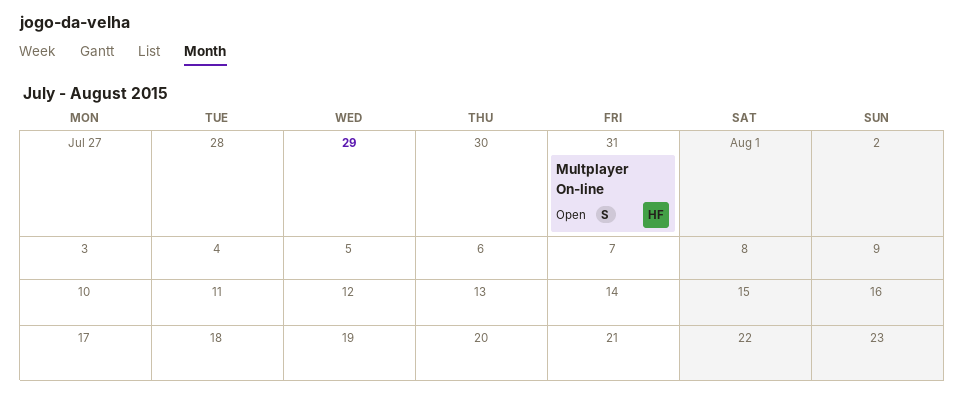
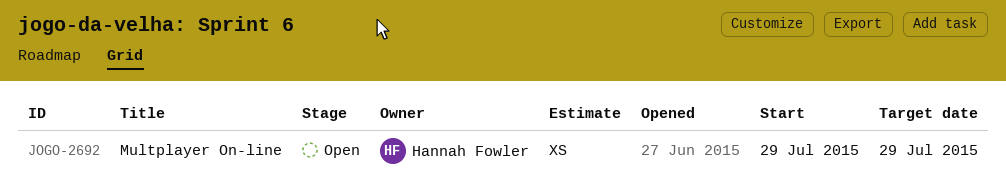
Multplayer On-line, estimate: S -> XS
Multplayer On-line, due: Jul 31 -> Jul 29

